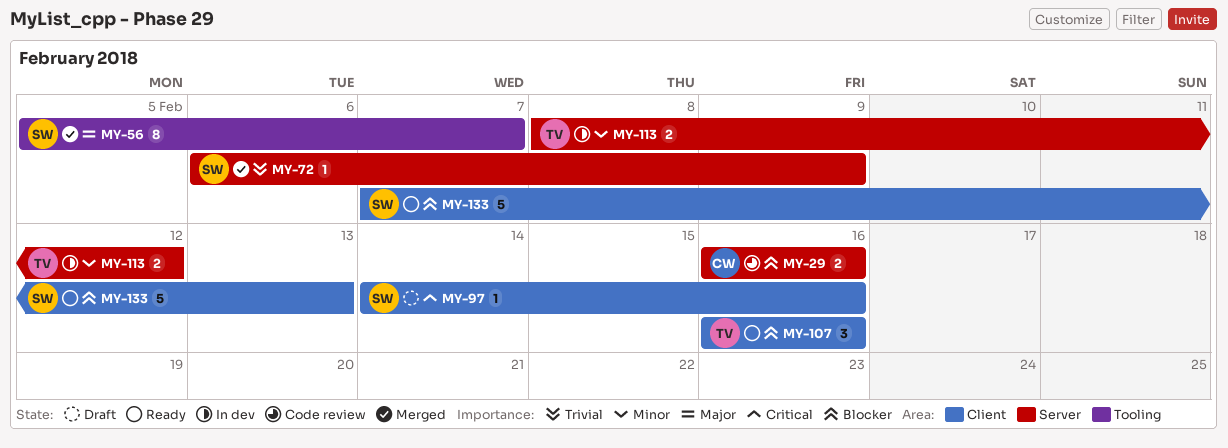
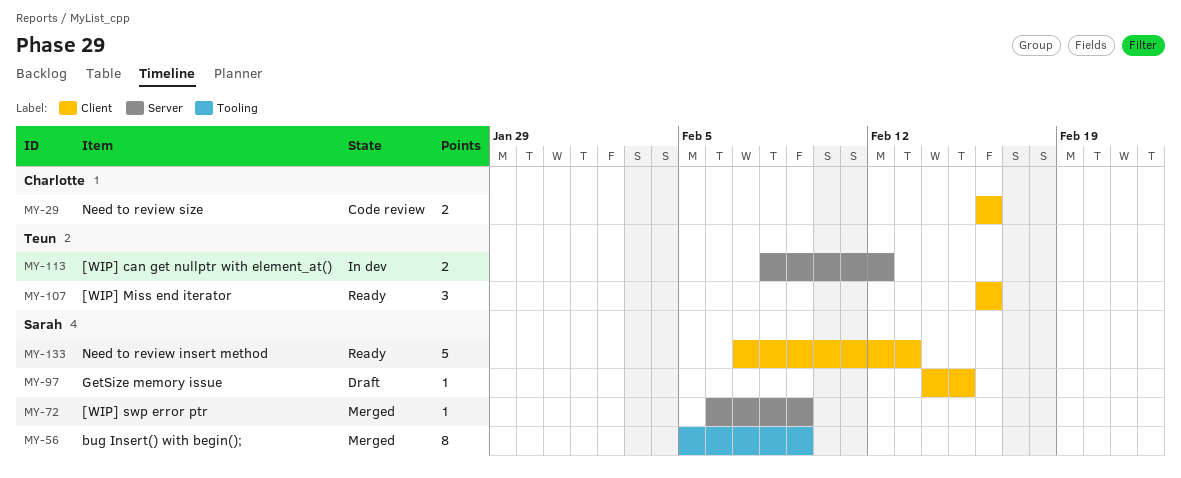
MY-29, label: Server -> Client
MY-56, due: Feb 7 -> Feb 9
MY-97, due: Feb 16 -> Feb 15

